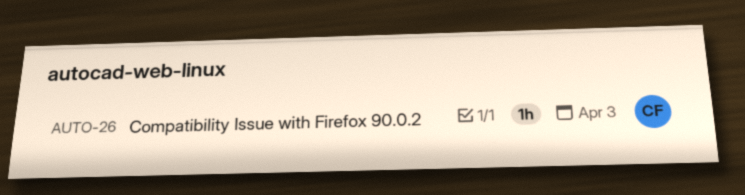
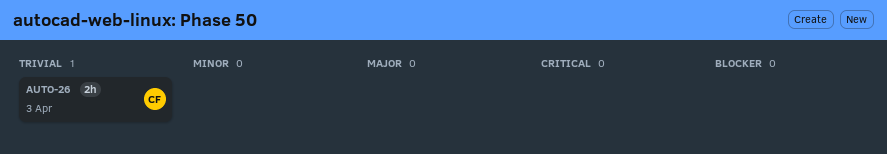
AUTO-26, estimate: 1h -> 2h

